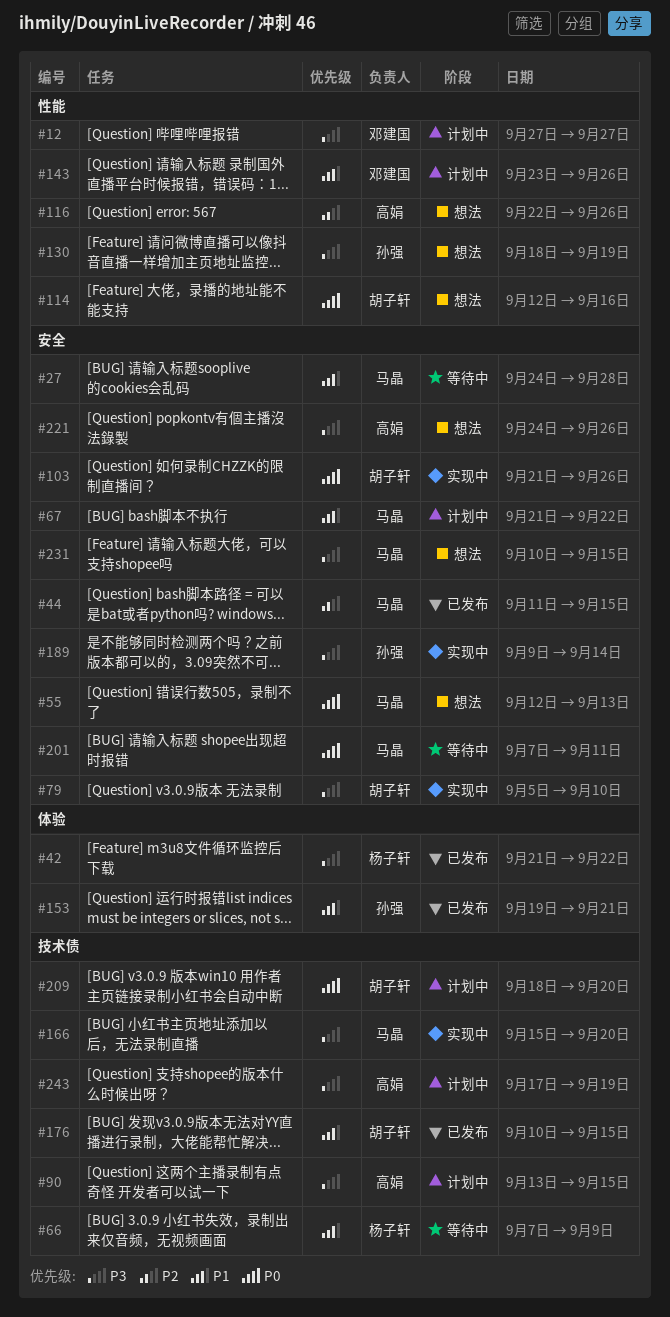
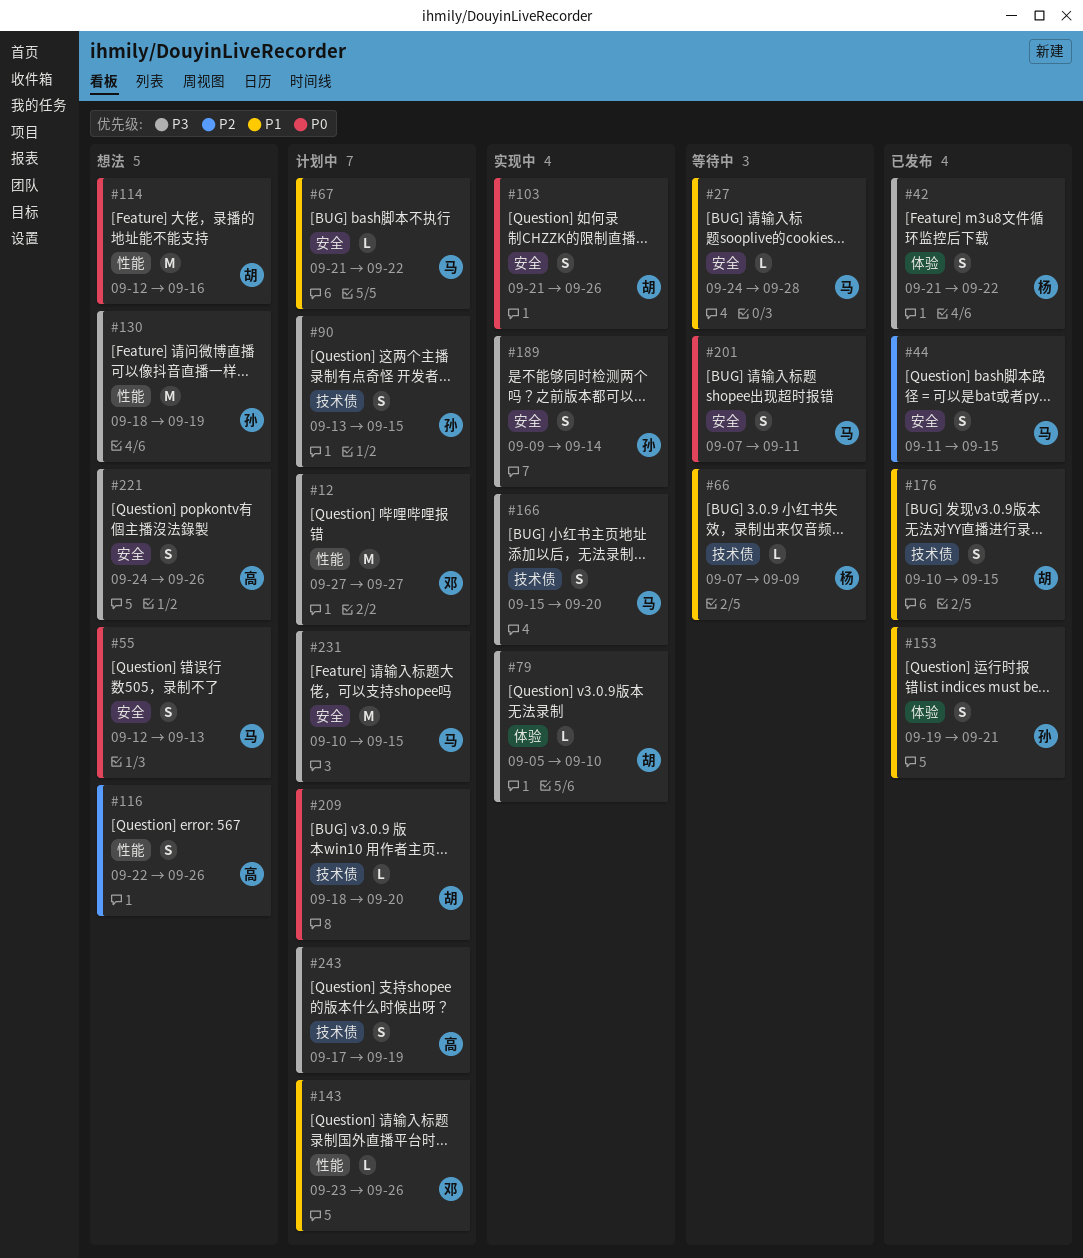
#79, label: 安全 -> 体验
#90, owner: 高娟 -> 孙强
#231, status: 想法 -> 计划中

